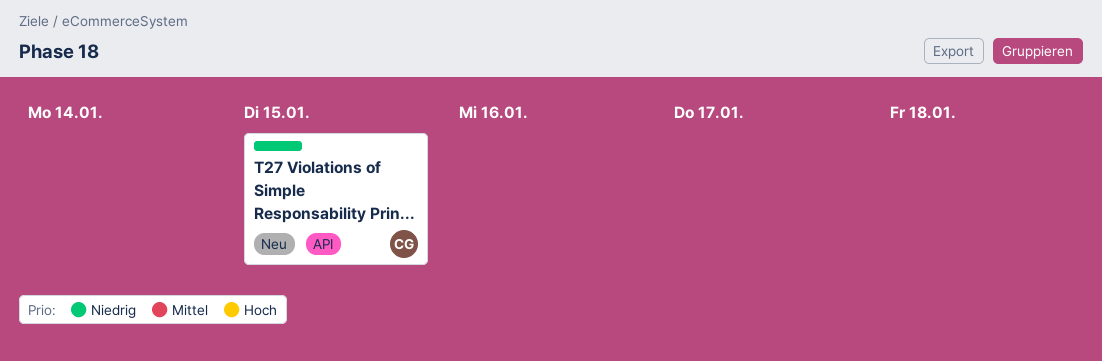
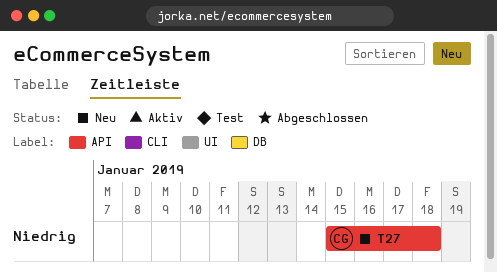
T27, due: Jan 15 -> Jan 18

